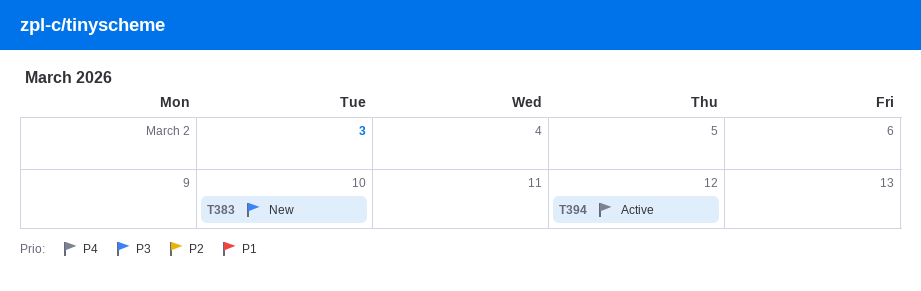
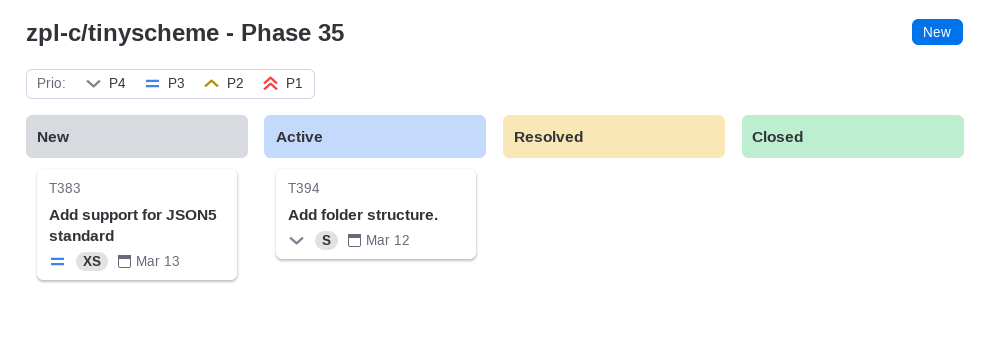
T383, due: Mar 10 -> Mar 13

